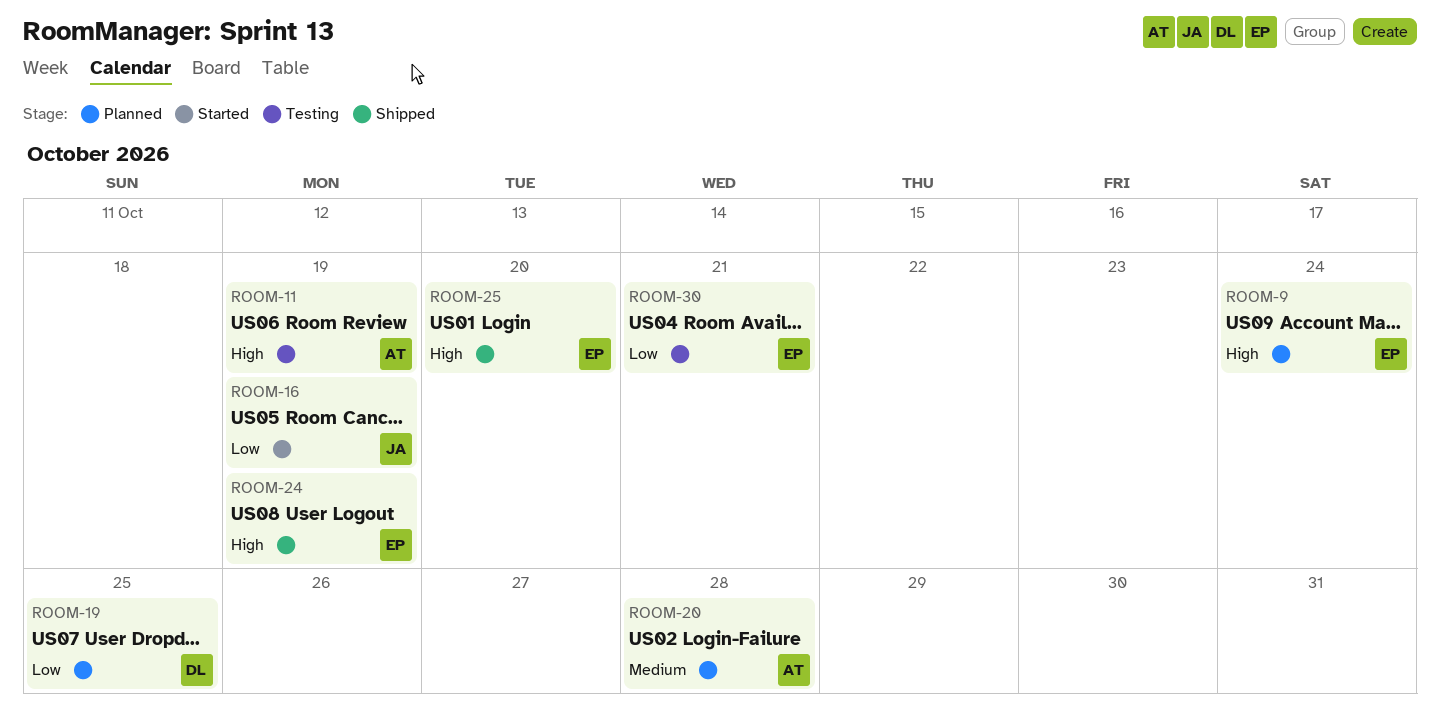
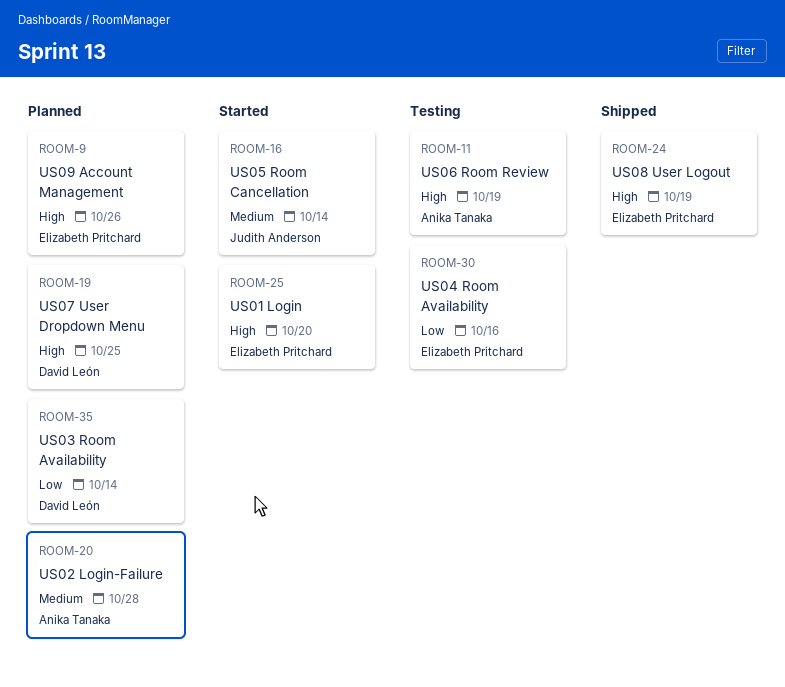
ROOM-9, due: Oct 24 -> Oct 26
ROOM-16, priority: Low -> Medium
ROOM-16, due: Oct 19 -> Oct 14
ROOM-19, priority: Low -> High
ROOM-25, status: Shipped -> Started
ROOM-30, due: Oct 21 -> Oct 16
ROOM-35: none -> present

